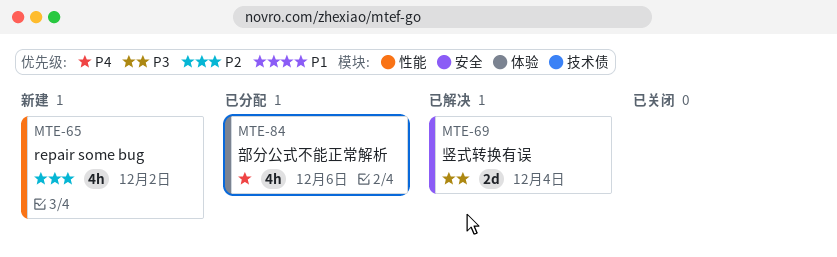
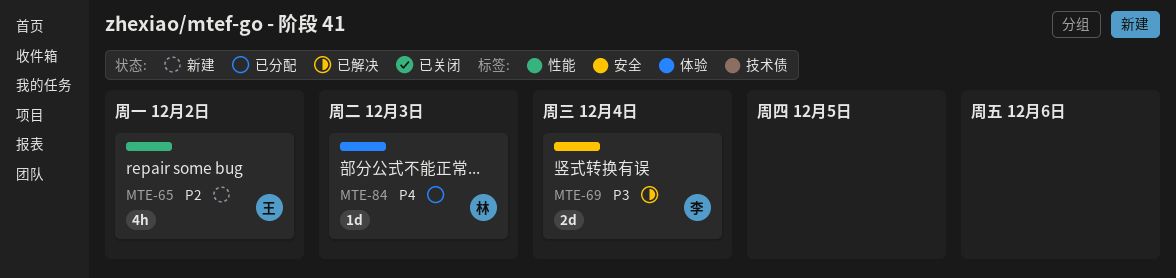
MTE-84, estimate: 4h -> 1d
MTE-84, due: Dec 6 -> Dec 3

